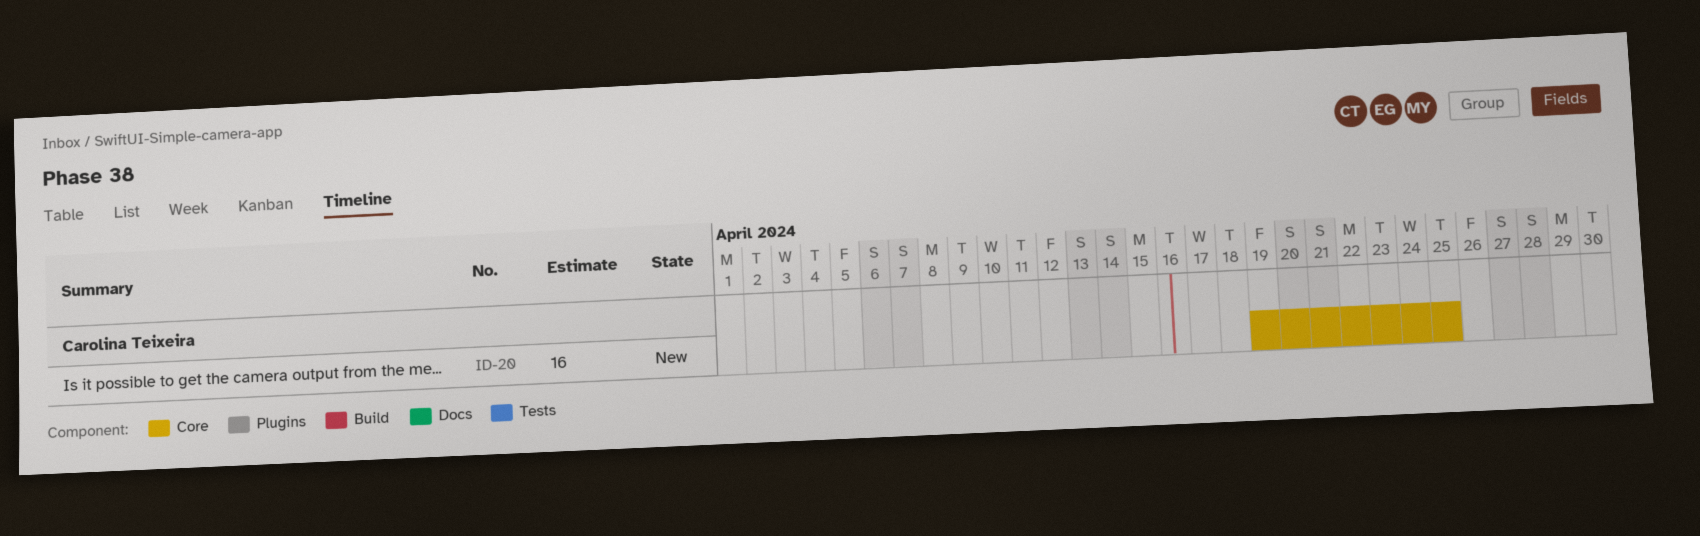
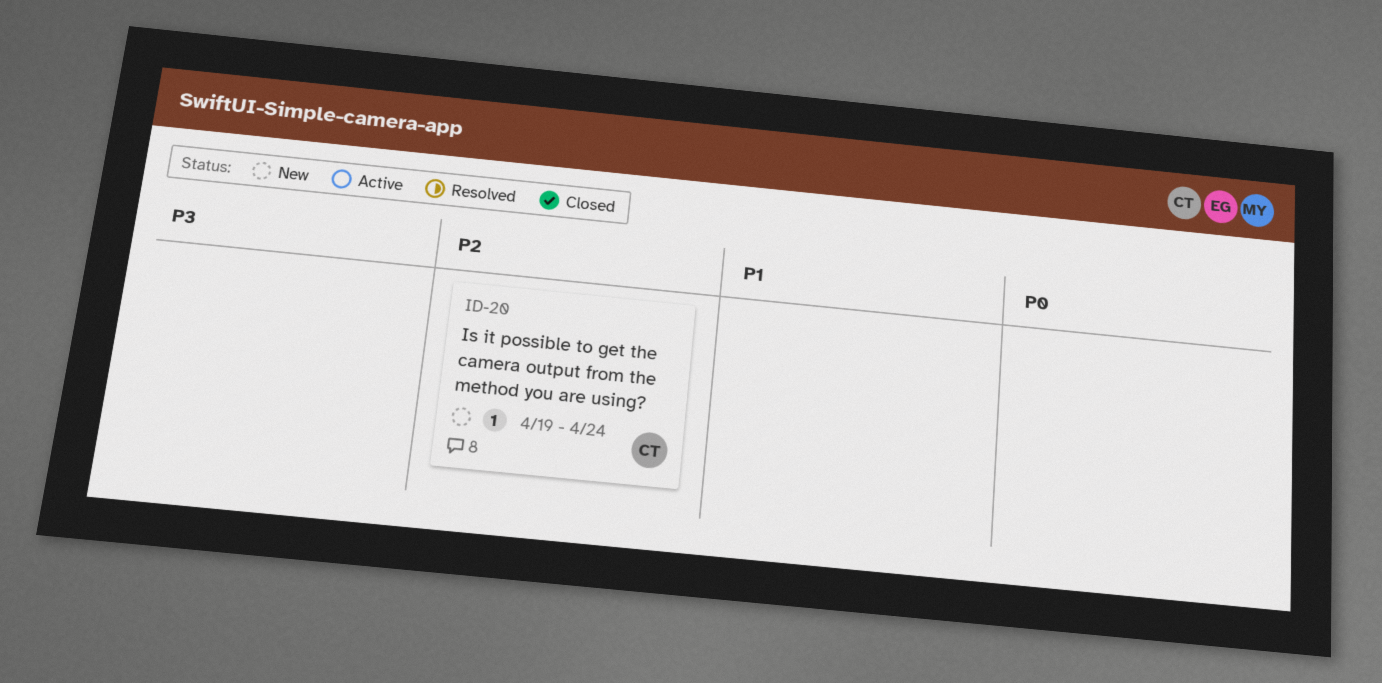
ID-20, estimate: 16 -> 1
ID-20, due: Apr 25 -> Apr 24

